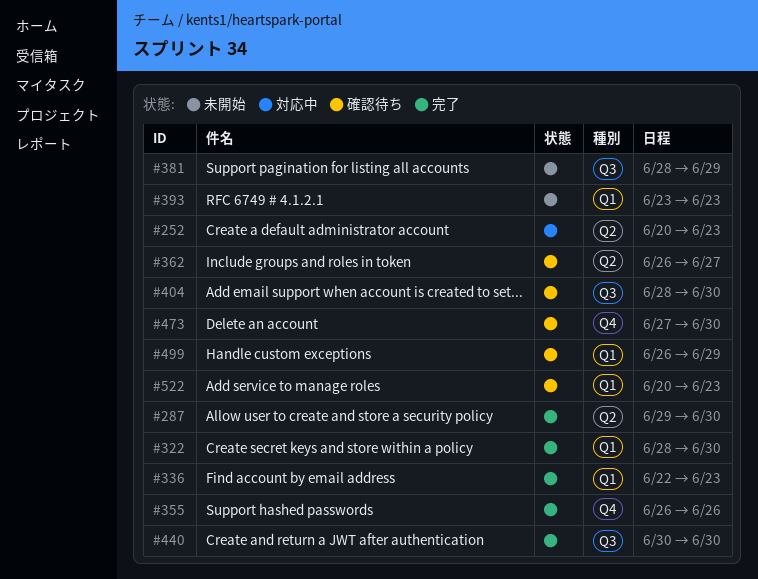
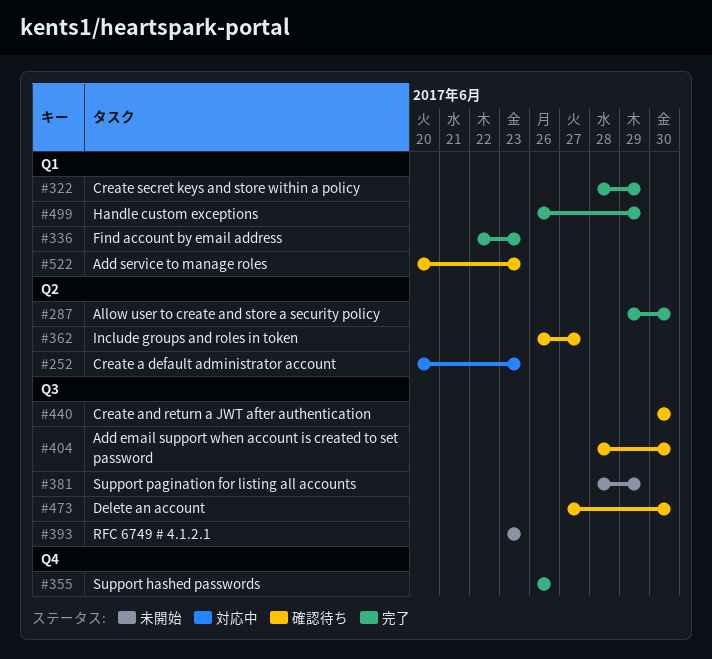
#322, due: Jun 30 -> Jun 29
#393, label: Q1 -> Q3
#440, status: 完了 -> 確認待ち
#473, label: Q4 -> Q3
#499, status: 確認待ち -> 完了

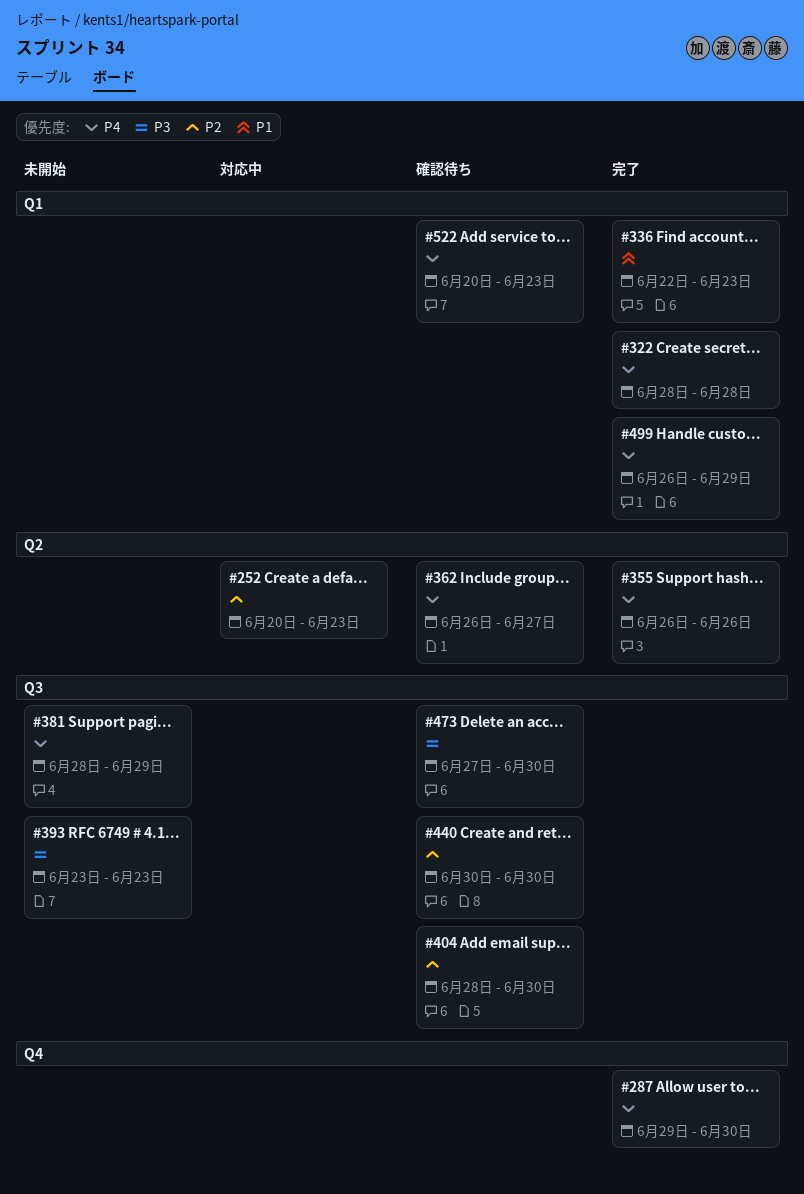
#287, label: Q2 -> Q4
#322, due: Jun 29 -> Jun 28
#355, label: Q4 -> Q2

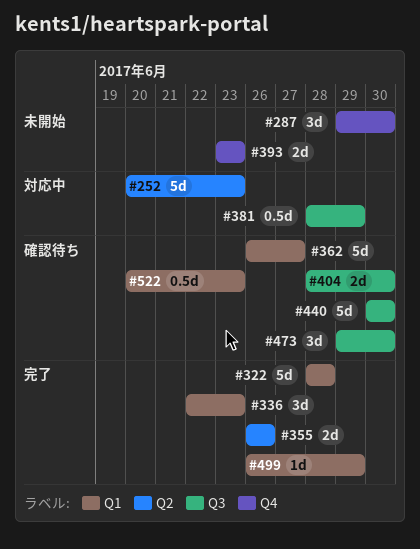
#287, status: 完了 -> 未開始
#362, label: Q2 -> Q1
#381, status: 未開始 -> 対応中
#393, label: Q3 -> Q4
#473, start: Jun 27 -> Jun 29

